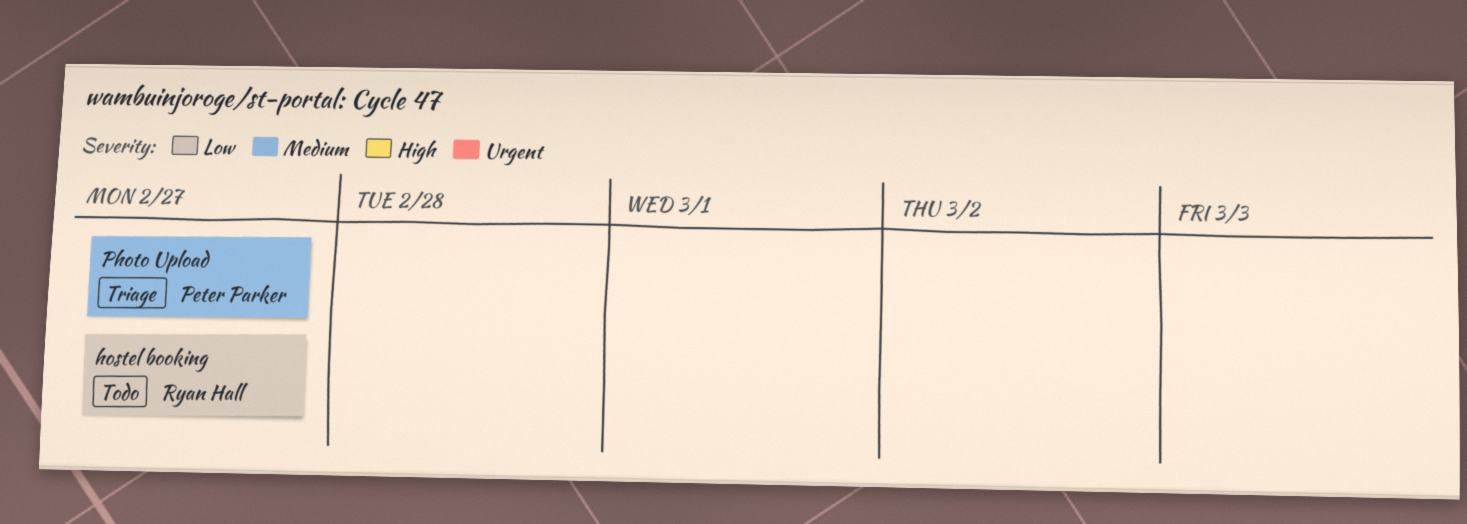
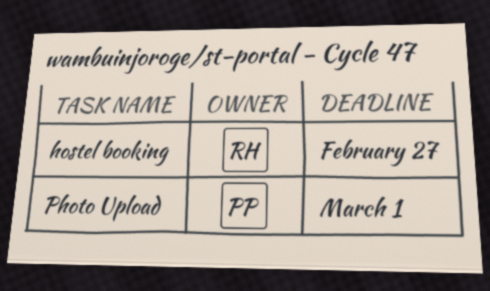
Photo Upload, due: Feb 27 -> Mar 1

